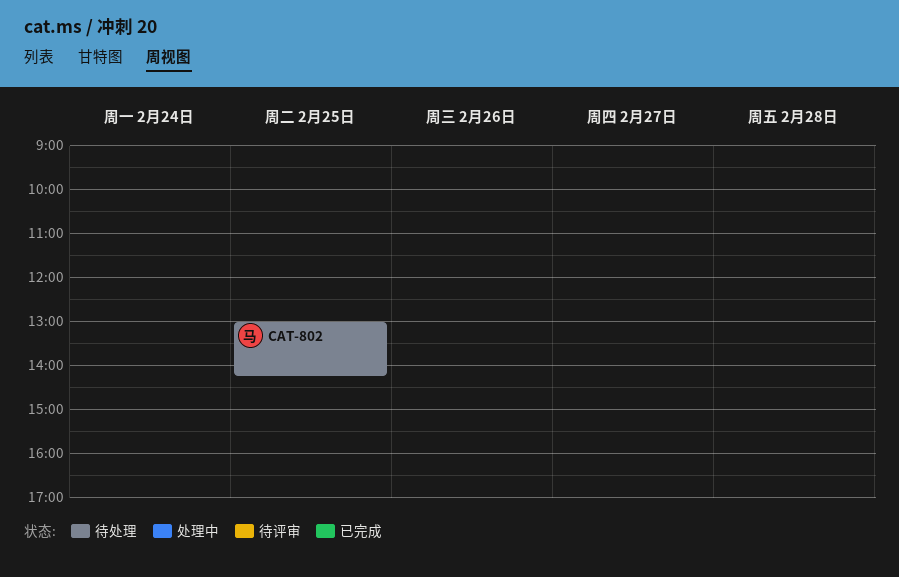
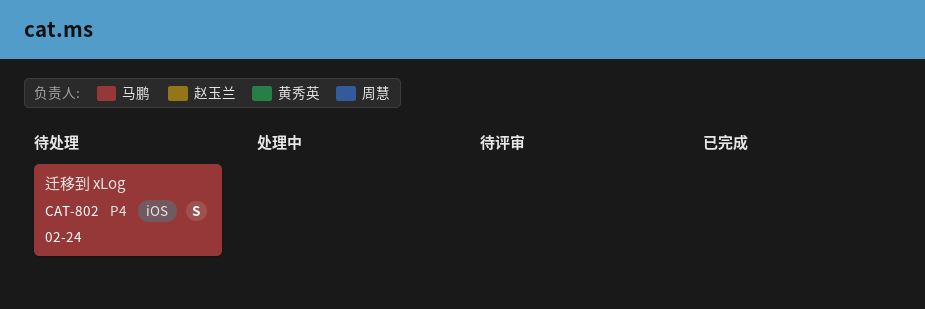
CAT-802, day: Feb 25 -> Feb 24

